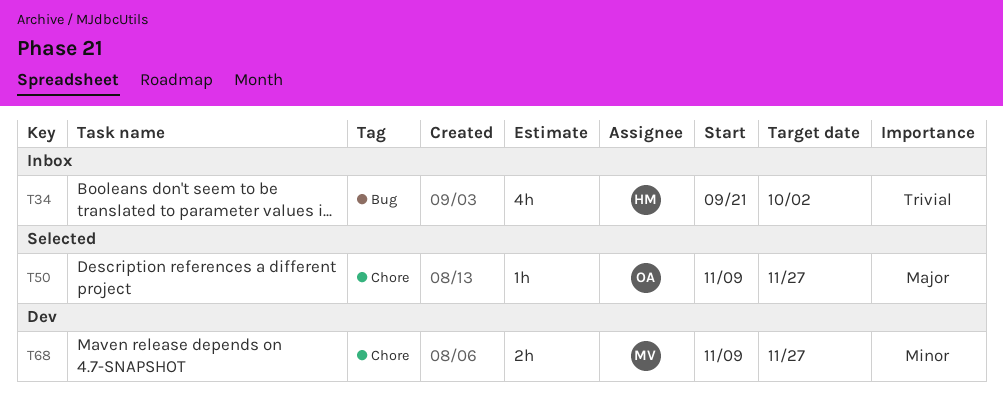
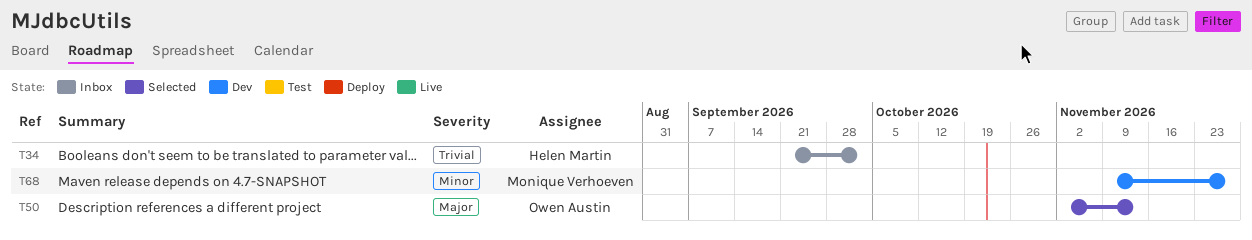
T50, start: Nov 9 -> Nov 2
T50, due: Nov 27 -> Nov 13

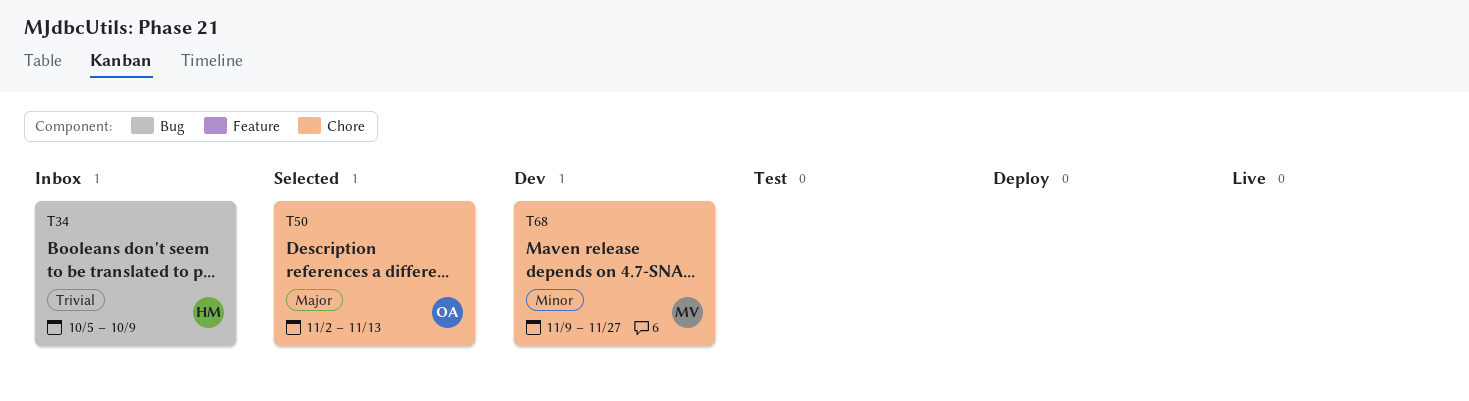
T34, start: Sep 21 -> Oct 5
T34, due: Oct 2 -> Oct 9

